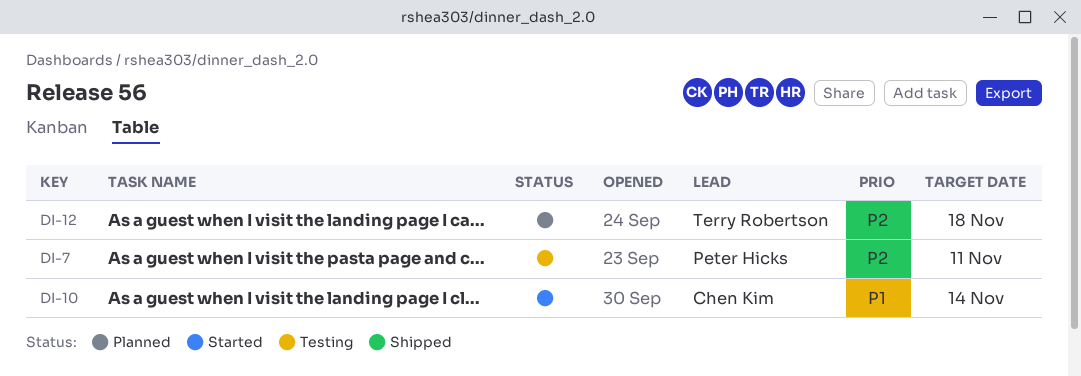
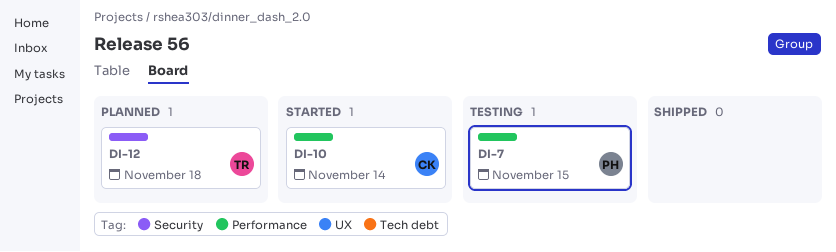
DI-7, due: Nov 11 -> Nov 15

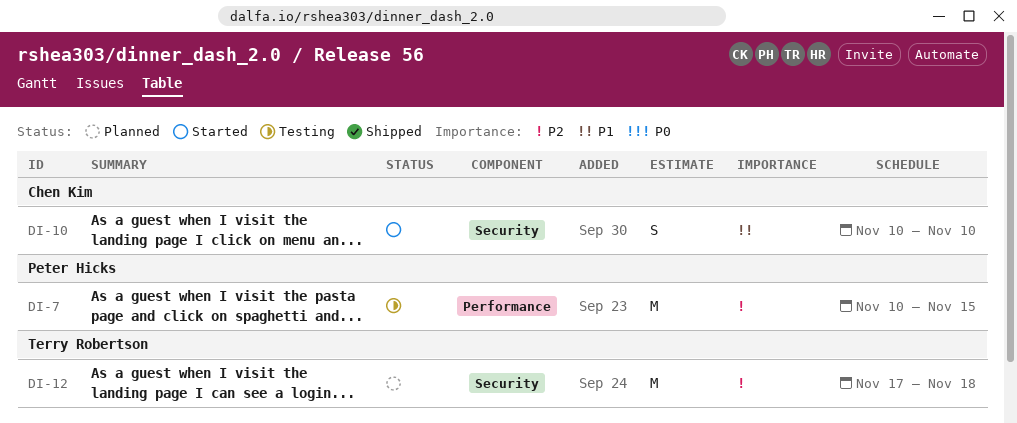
DI-10, label: Performance -> Security
DI-10, due: Nov 14 -> Nov 10

